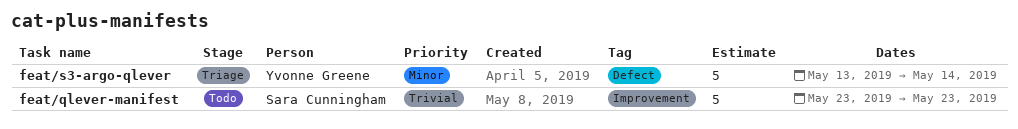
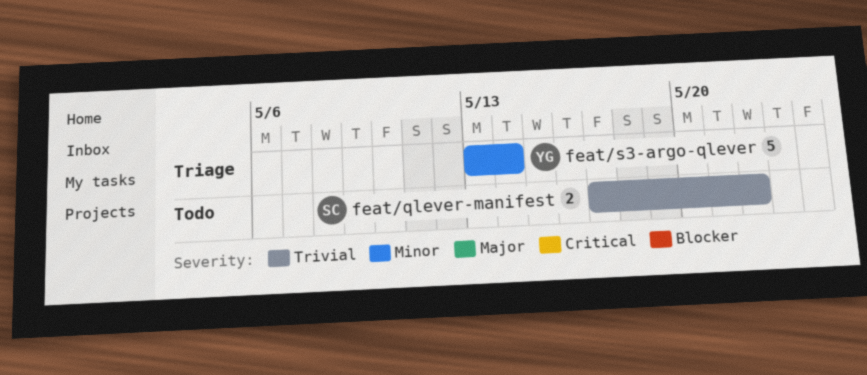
feat/qlever-manifest, estimate: 5 -> 2
feat/qlever-manifest, start: May 23 -> May 17
feat/qlever-manifest, due: May 23 -> May 22

